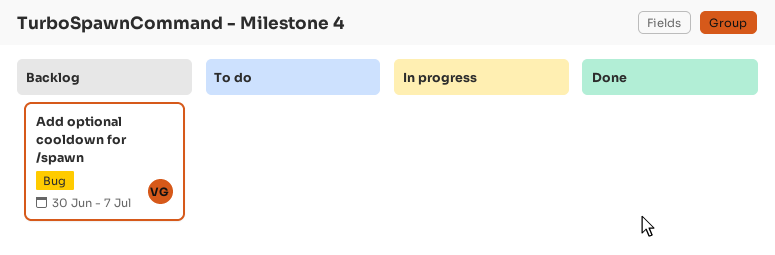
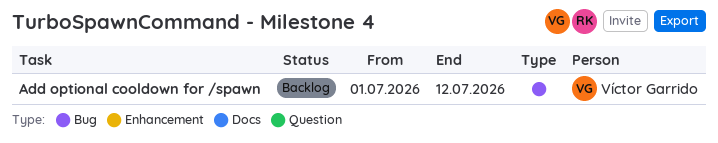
Add optional cooldown for /spawn, start: Jun 30 -> Jul 1
Add optional cooldown for /spawn, due: Jul 7 -> Jul 12

